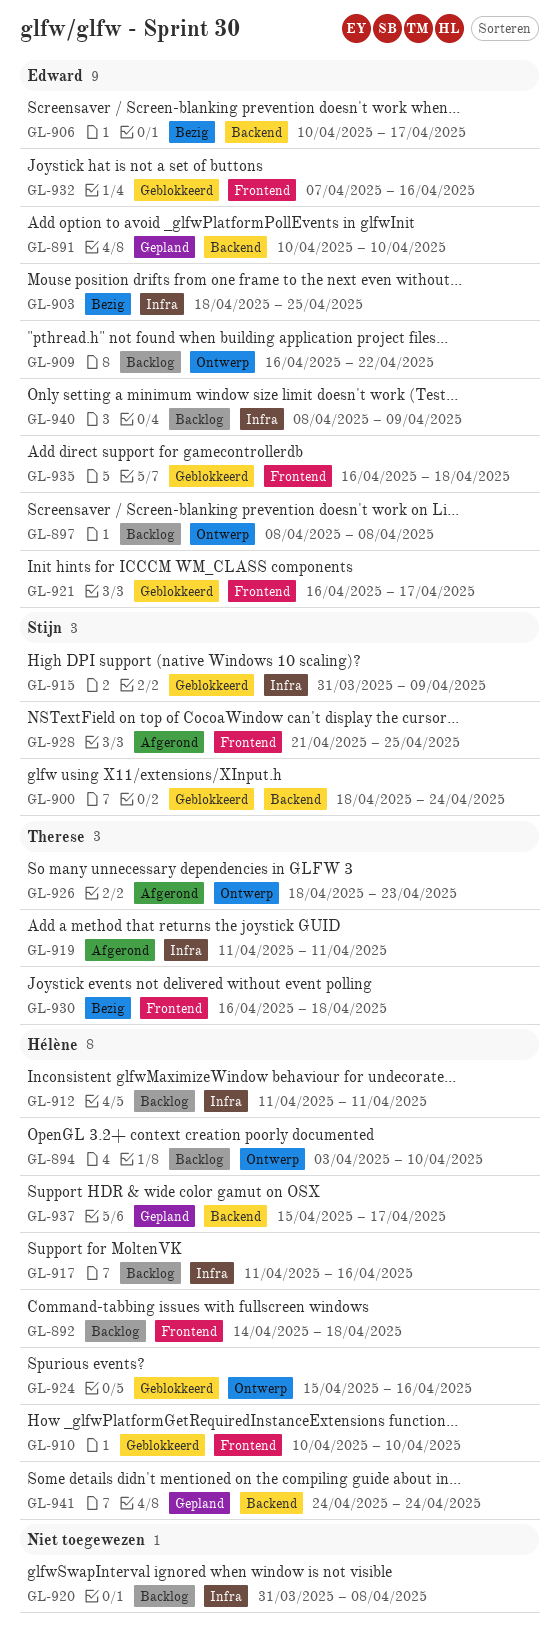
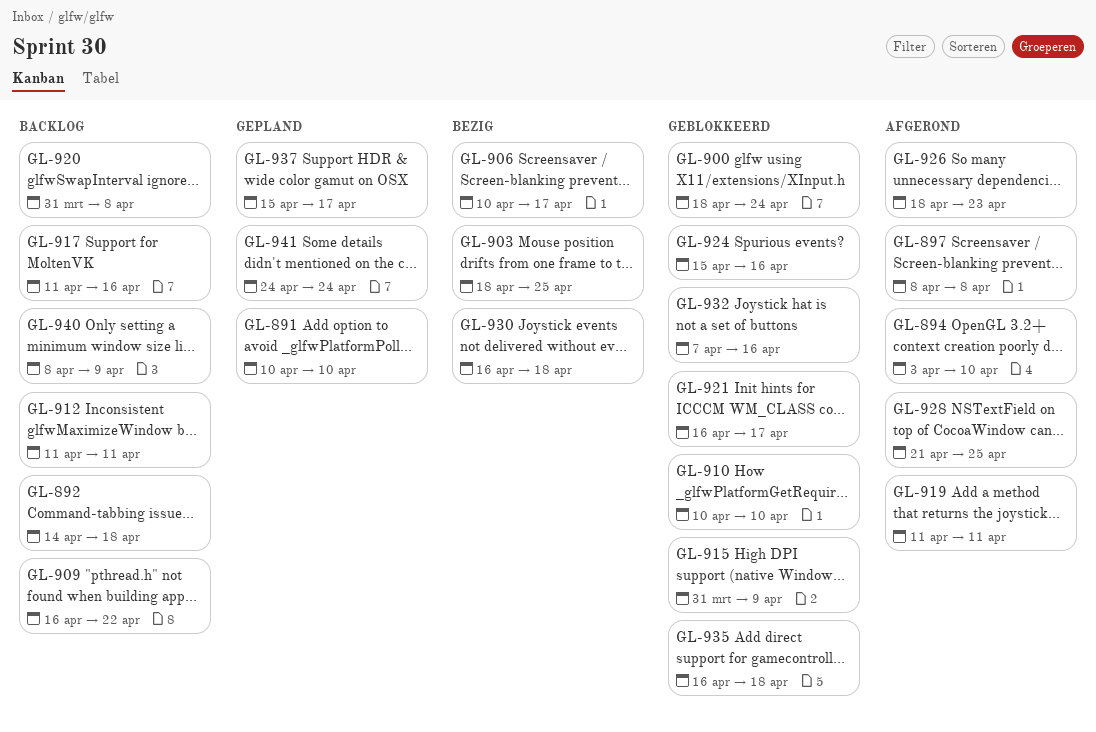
GL-894, status: Backlog -> Afgerond
GL-897, status: Backlog -> Afgerond

